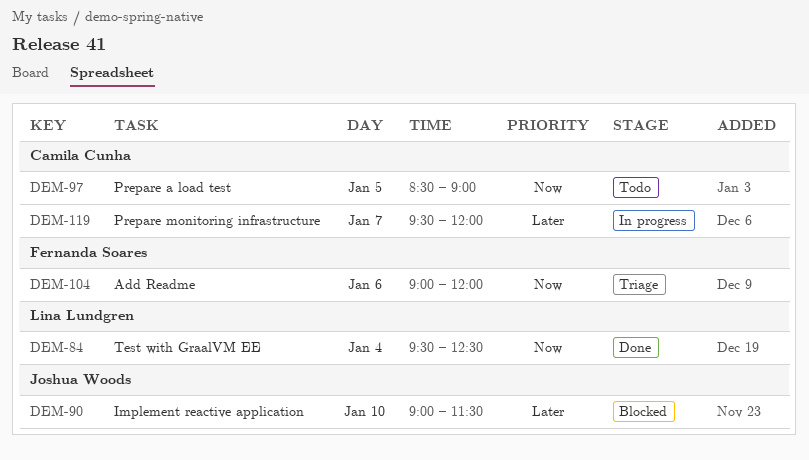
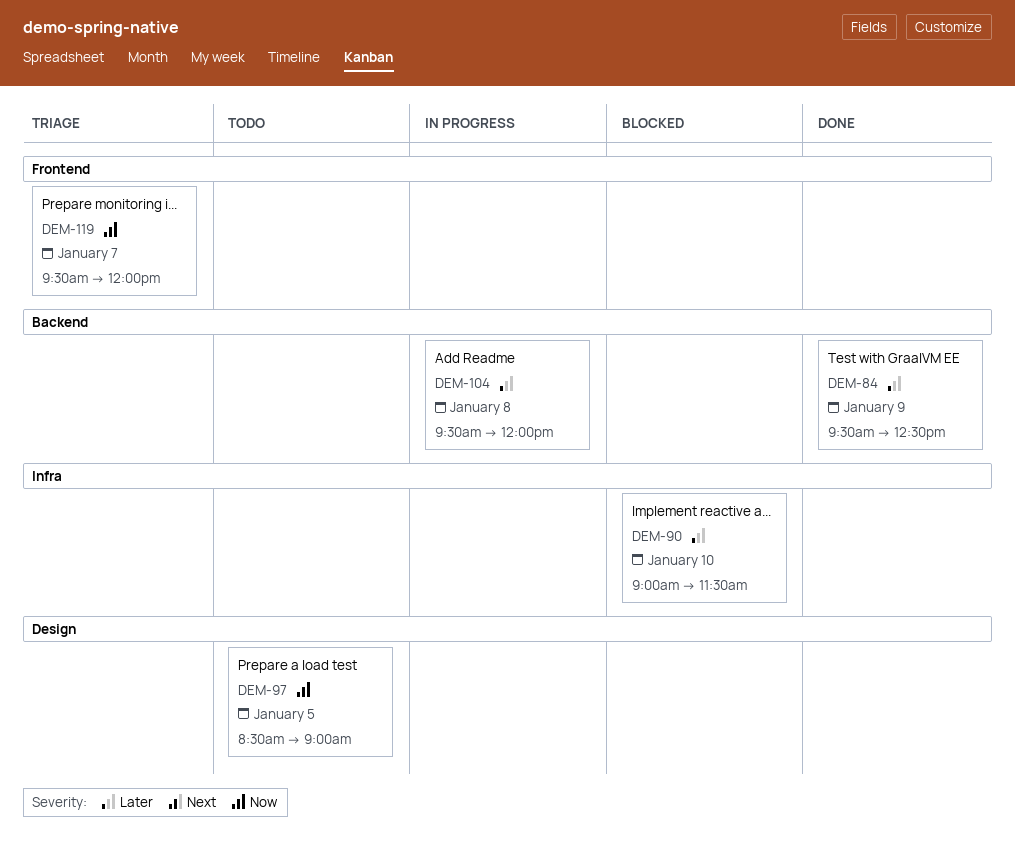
DEM-84, priority: Now -> Later
DEM-84, day: Jan 4 -> Jan 9
DEM-104, status: Triage -> In progress
DEM-104, priority: Now -> Later
DEM-104, day: Jan 6 -> Jan 8
DEM-104, begins: 09:00 -> 09:30
DEM-119, status: In progress -> Triage
DEM-119, priority: Later -> Now

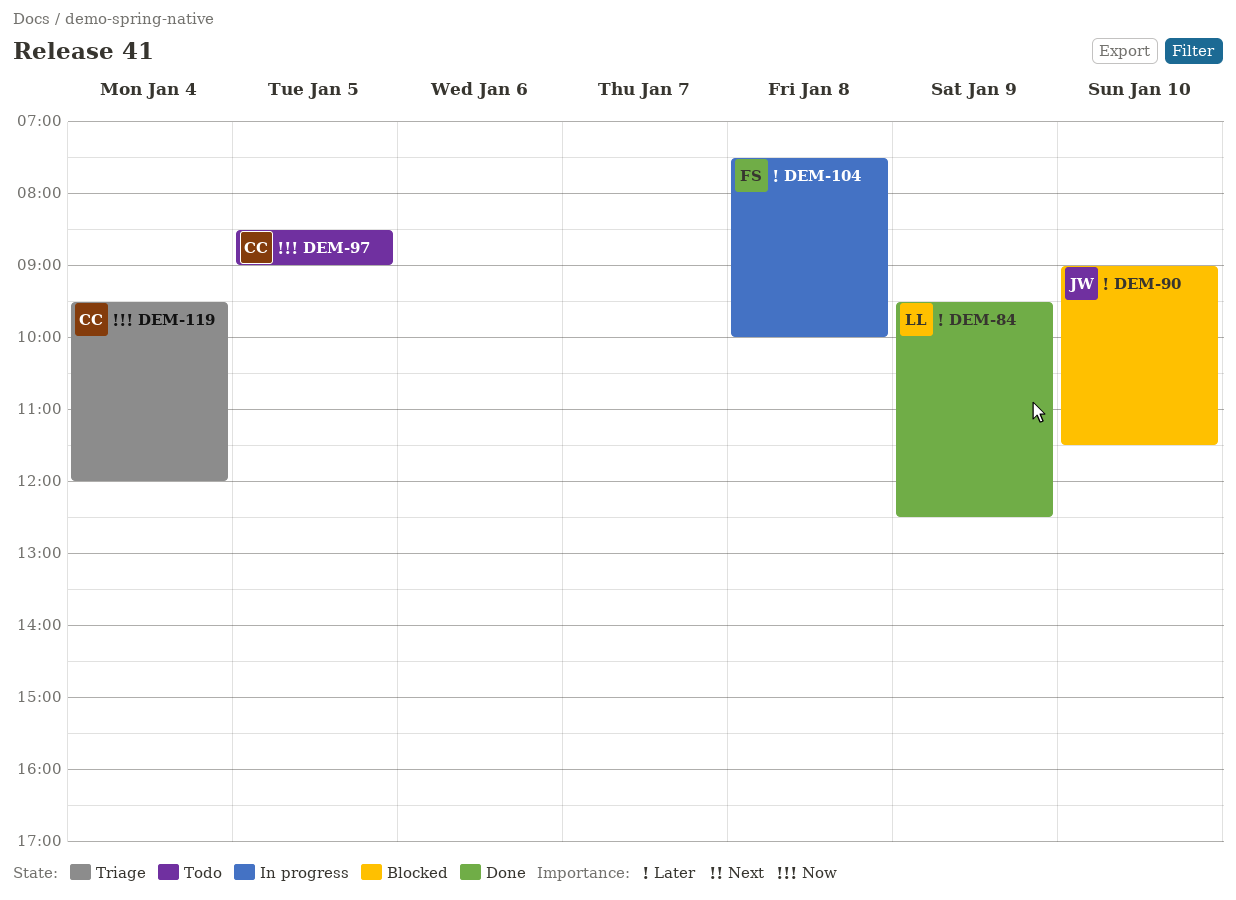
DEM-104, begins: 09:30 -> 07:30
DEM-104, ends: 12:00 -> 10:00
DEM-119, day: Jan 7 -> Jan 4

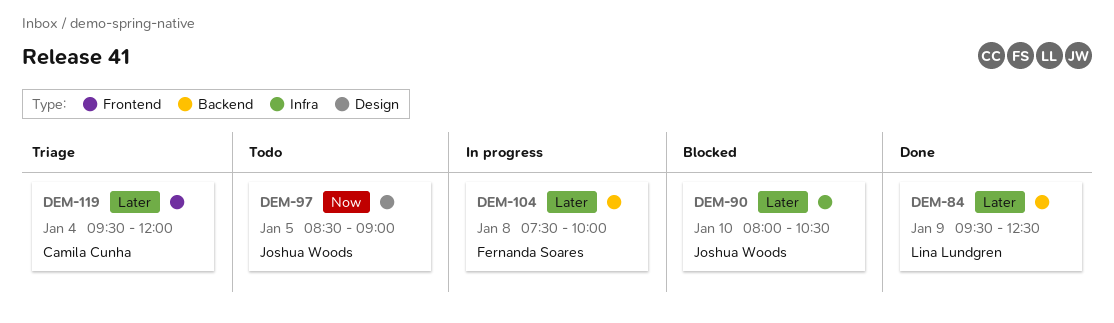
DEM-90, begins: 09:00 -> 08:00
DEM-90, ends: 11:30 -> 10:30
DEM-97, owner: Camila Cunha -> Joshua Woods
DEM-119, priority: Now -> Later

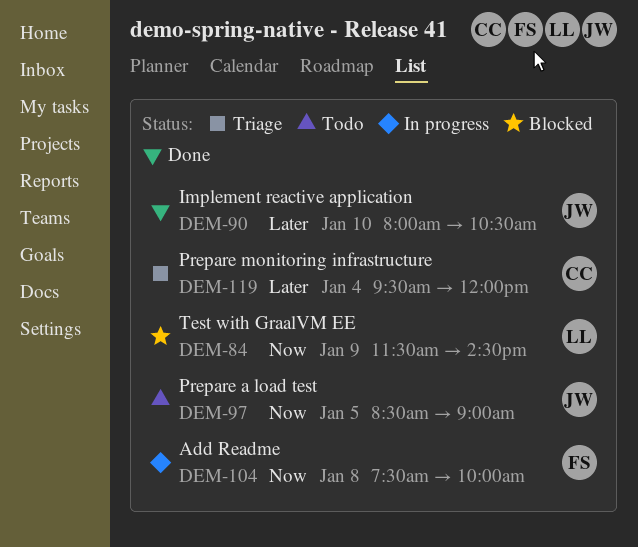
DEM-84, status: Done -> Blocked
DEM-84, priority: Later -> Now
DEM-84, begins: 09:30 -> 11:30
DEM-84, ends: 12:30 -> 14:30
DEM-90, status: Blocked -> Done
DEM-104, priority: Later -> Now

